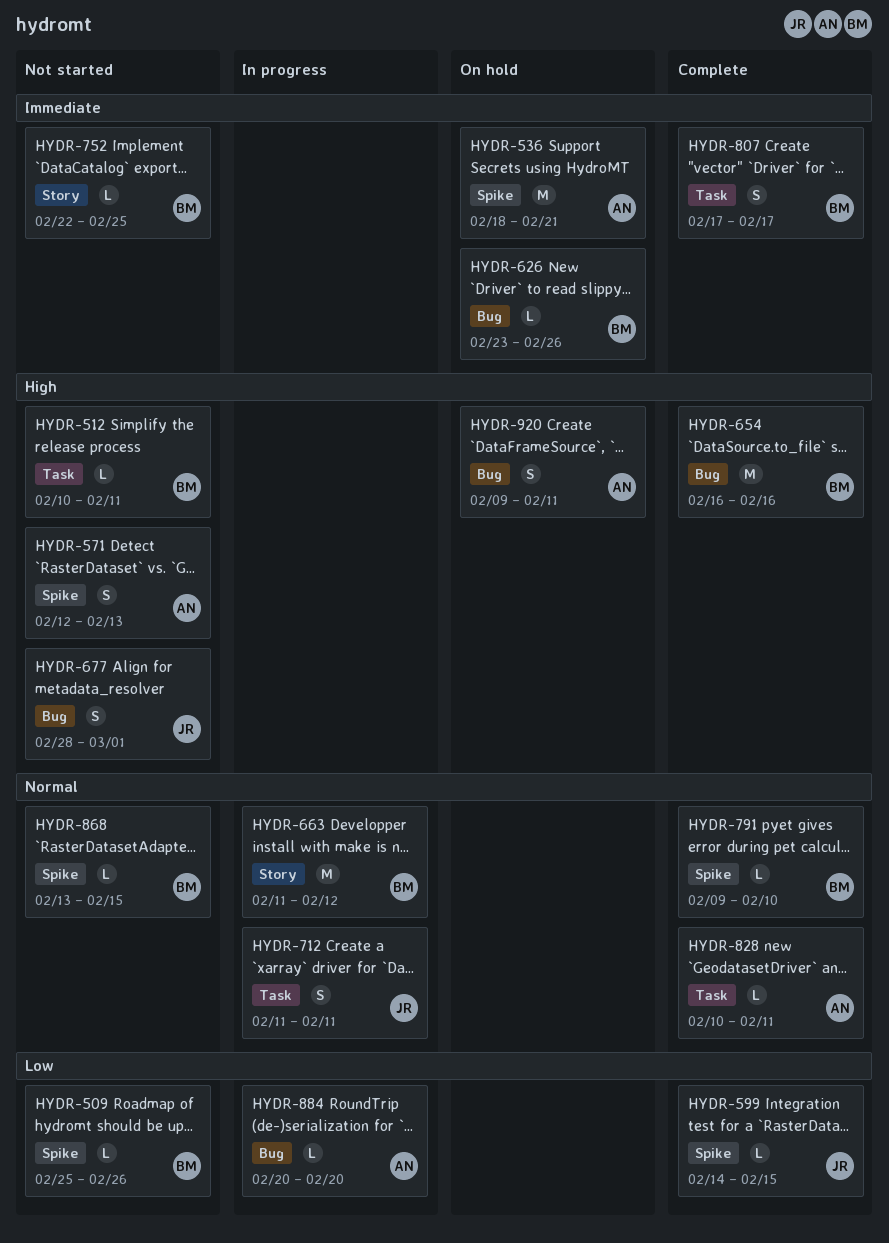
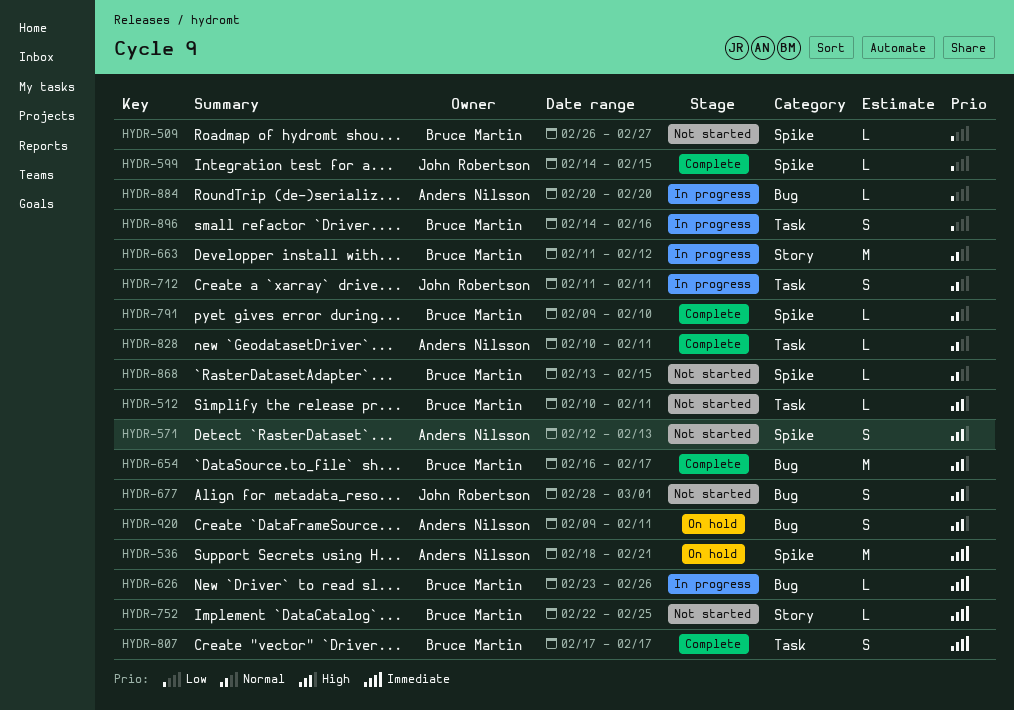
HYDR-509, start: Feb 25 -> Feb 26
HYDR-509, due: Feb 26 -> Feb 27
HYDR-626, status: On hold -> In progress
HYDR-654, due: Feb 16 -> Feb 17
HYDR-896: none -> present

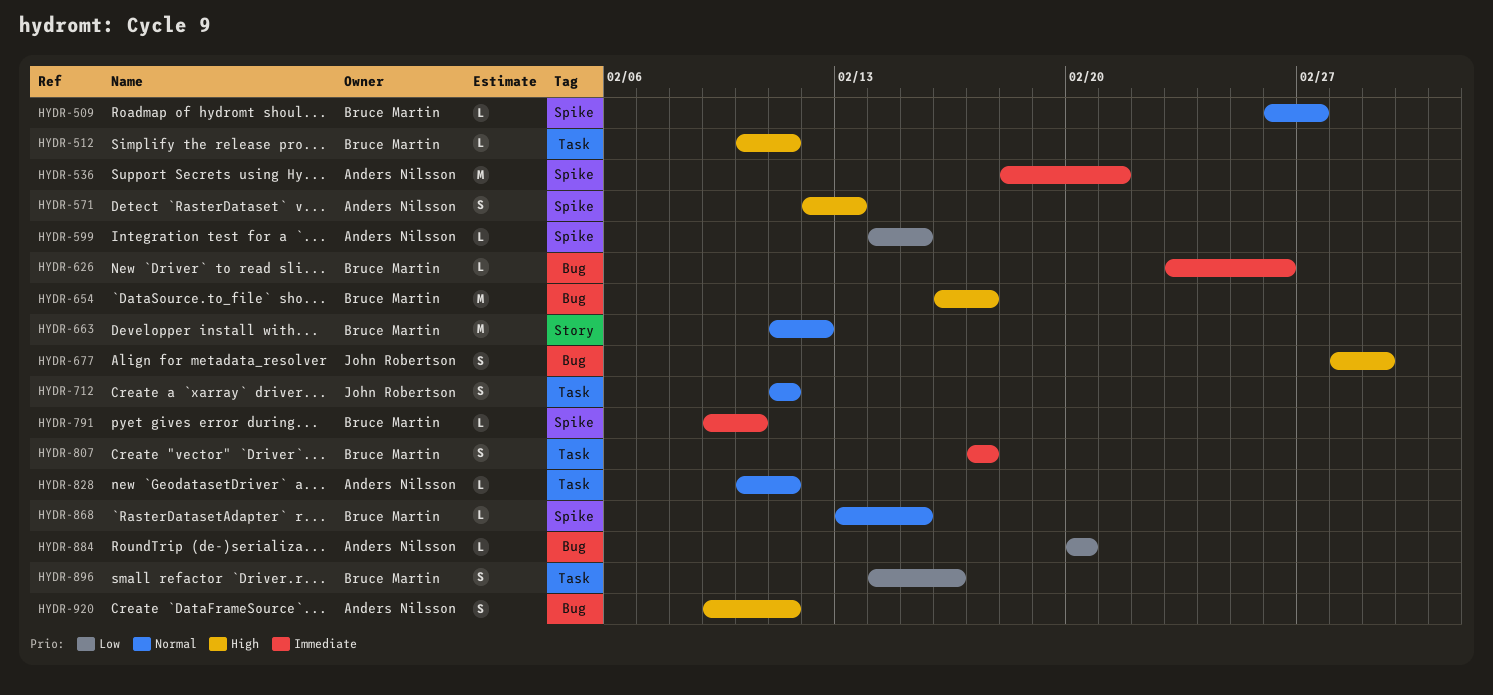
HYDR-509, priority: Low -> Normal
HYDR-599, owner: John Robertson -> Anders Nilsson
HYDR-752: present -> none
HYDR-791, priority: Normal -> Immediate

